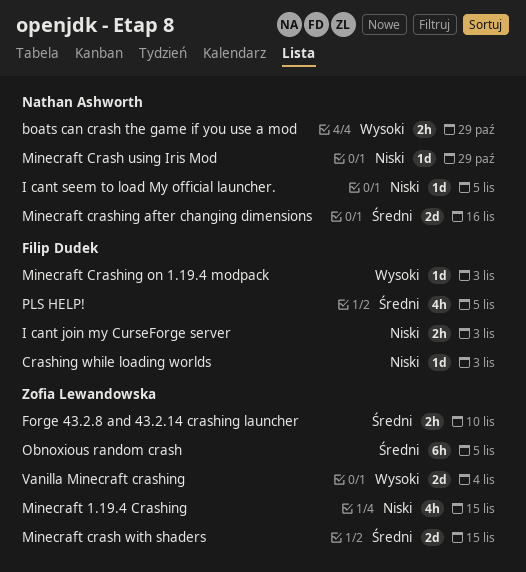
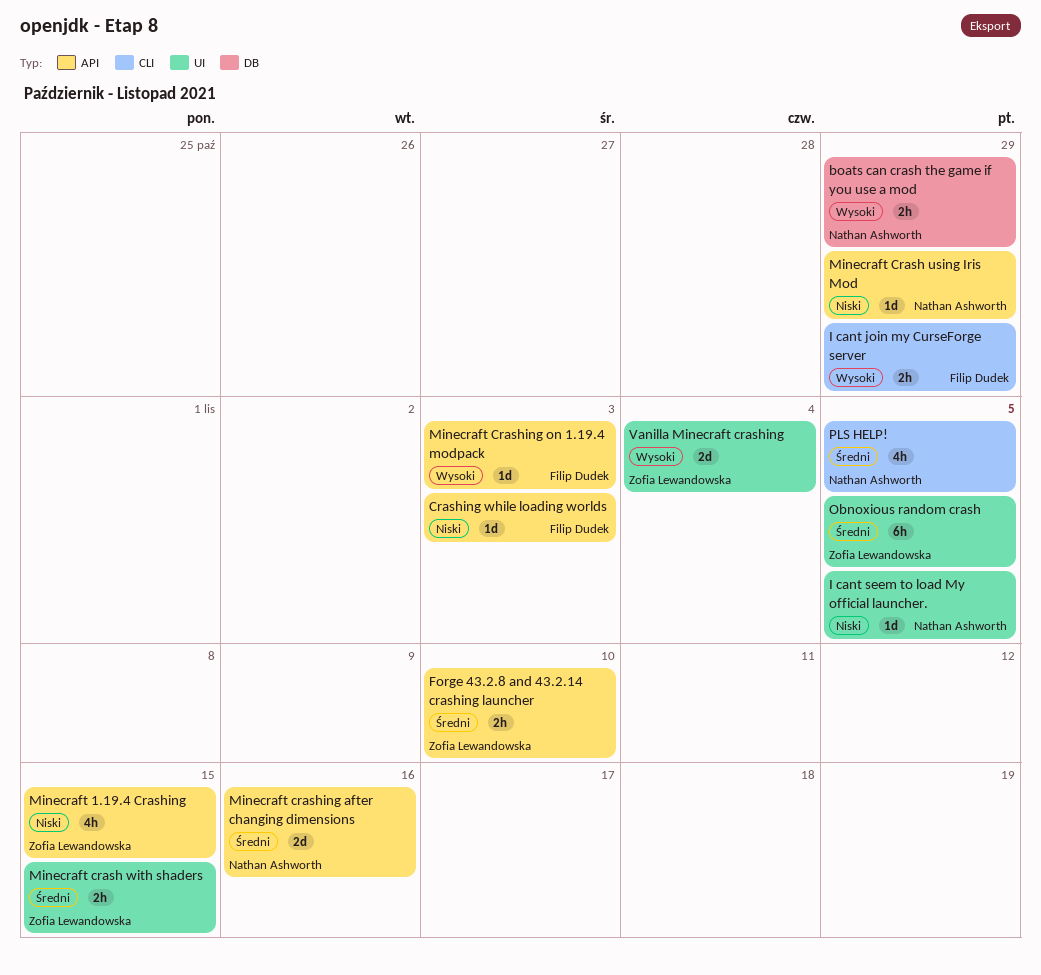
I cant join my CurseForge server, priority: Niski -> Wysoki
I cant join my CurseForge server, due: Nov 3 -> Oct 29
Minecraft crash with shaders, estimate: 2d -> 2h
PLS HELP!, owner: Filip Dudek -> Nathan Ashworth

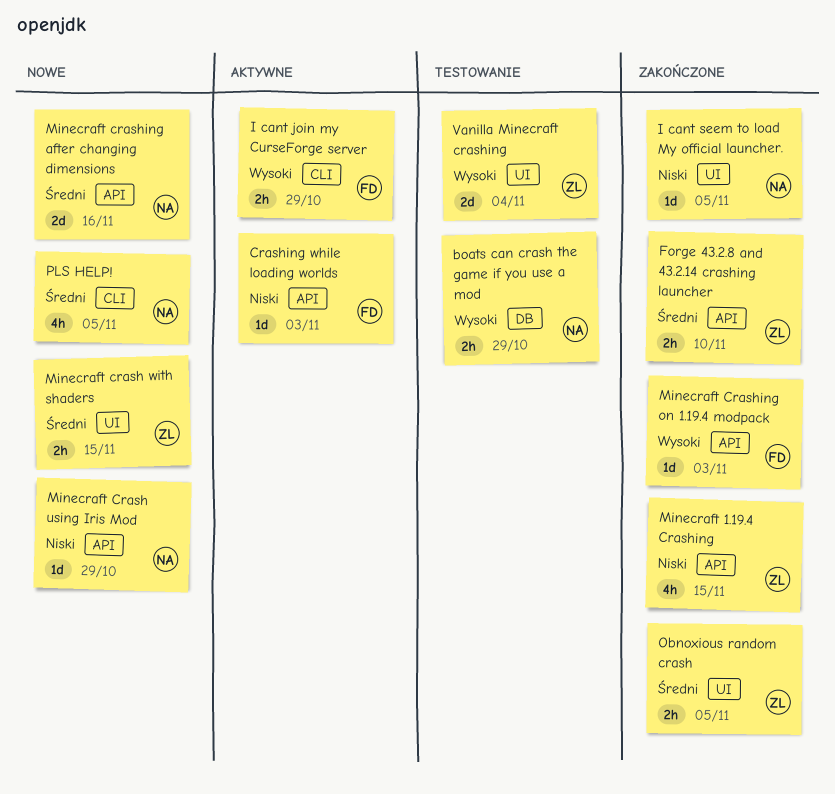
Obnoxious random crash, estimate: 6h -> 2h

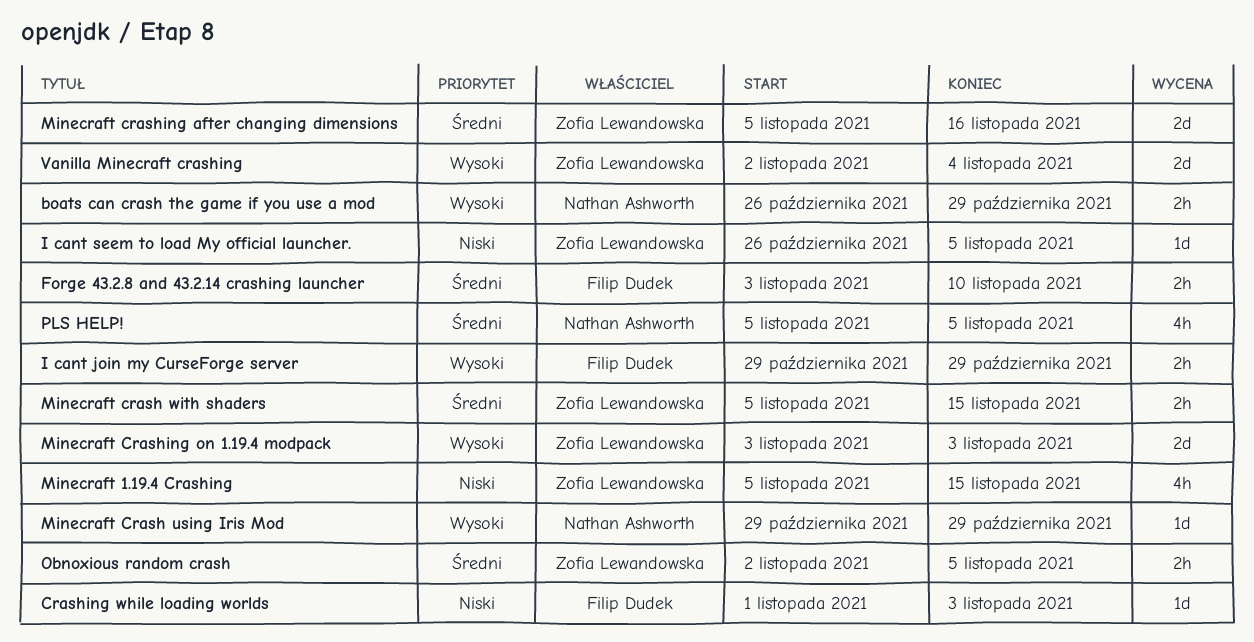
Forge 43.2.8 and 43.2.14 crashing launcher, owner: Zofia Lewandowska -> Filip Dudek
I cant seem to load My official launcher., owner: Nathan Ashworth -> Zofia Lewandowska
Minecraft Crash using Iris Mod, priority: Niski -> Wysoki
Minecraft crashing after changing dimensions, owner: Nathan Ashworth -> Zofia Lewandowska
Minecraft Crashing on 1.19.4 modpack, owner: Filip Dudek -> Zofia Lewandowska
Minecraft Crashing on 1.19.4 modpack, estimate: 1d -> 2d

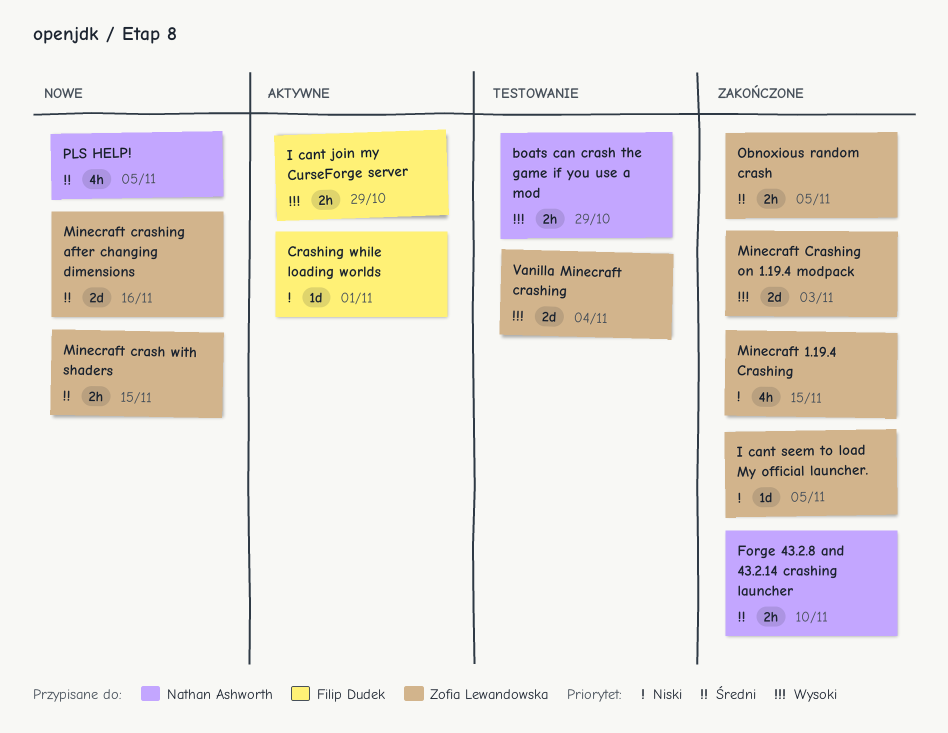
Crashing while loading worlds, due: Nov 3 -> Nov 1
Forge 43.2.8 and 43.2.14 crashing launcher, owner: Filip Dudek -> Nathan Ashworth
Minecraft Crash using Iris Mod: present -> none

